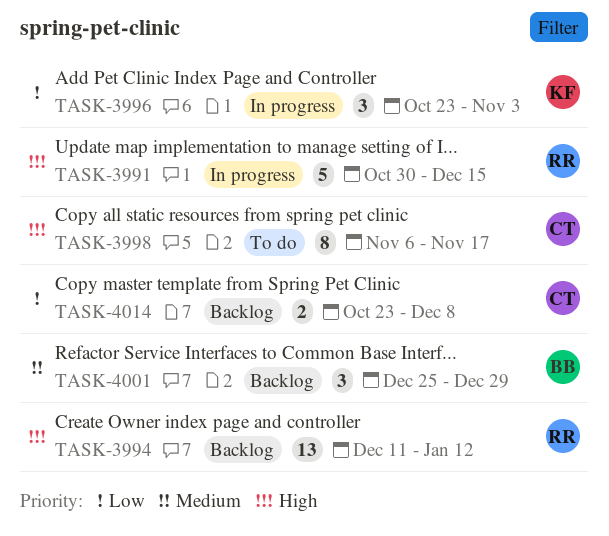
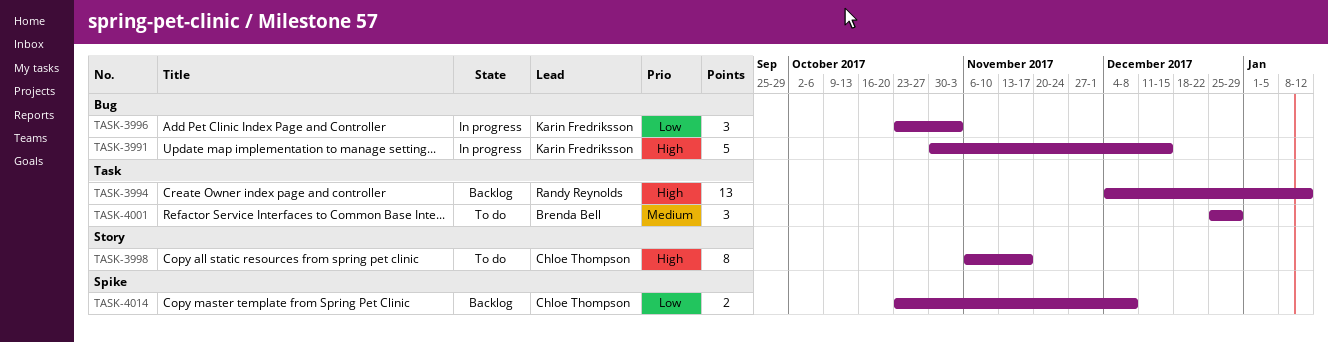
TASK-3991, owner: Randy Reynolds -> Karin Fredriksson
TASK-3994, start: Dec 11 -> Dec 4
TASK-4001, status: Backlog -> To do

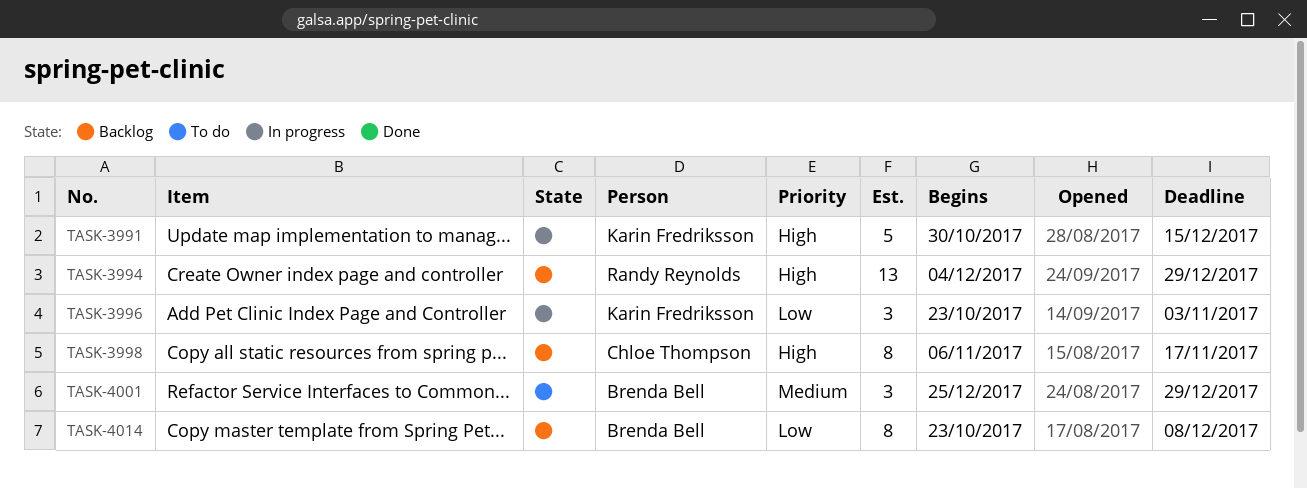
TASK-3994, due: Jan 12 -> Dec 29
TASK-3998, status: To do -> Backlog
TASK-4014, owner: Chloe Thompson -> Brenda Bell
TASK-4014, estimate: 2 -> 8

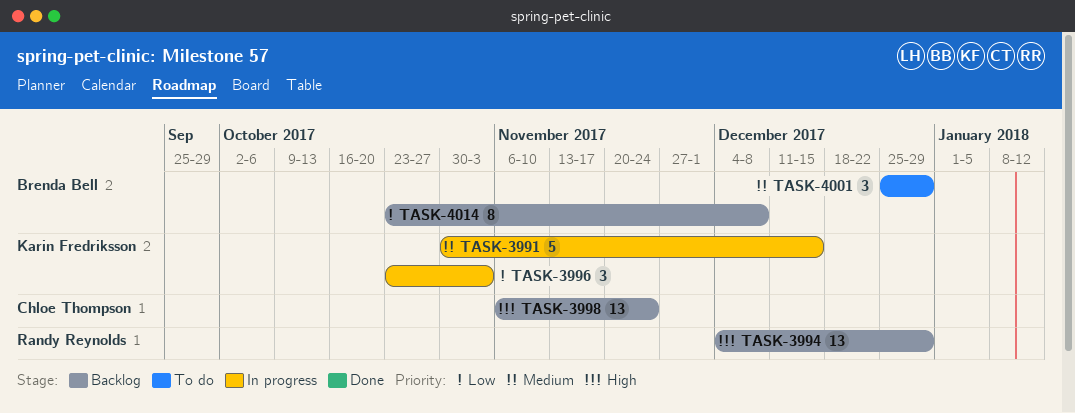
TASK-3991, priority: High -> Medium
TASK-3998, estimate: 8 -> 13
TASK-3998, due: Nov 17 -> Nov 24

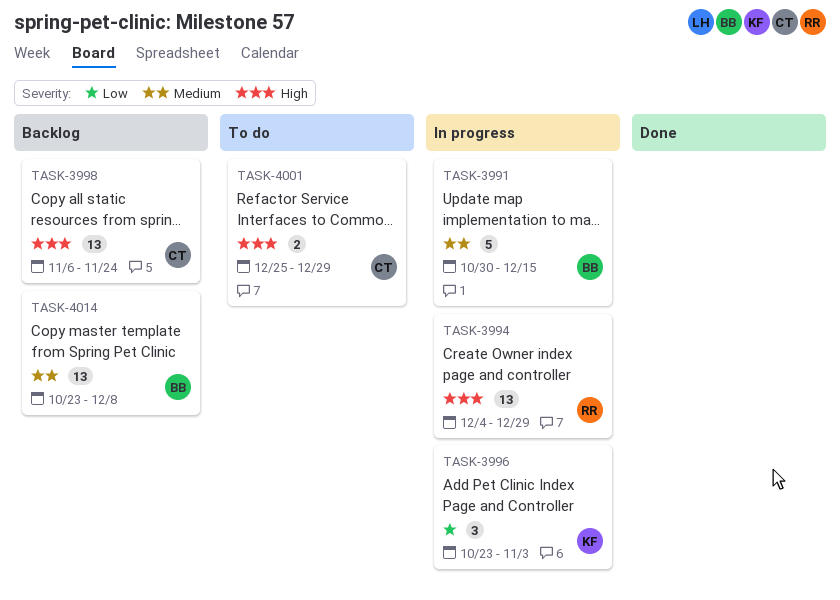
TASK-3991, owner: Karin Fredriksson -> Brenda Bell
TASK-3994, status: Backlog -> In progress
TASK-4001, owner: Brenda Bell -> Chloe Thompson
TASK-4001, priority: Medium -> High
TASK-4001, estimate: 3 -> 2
TASK-4014, priority: Low -> Medium
TASK-4014, estimate: 8 -> 13

